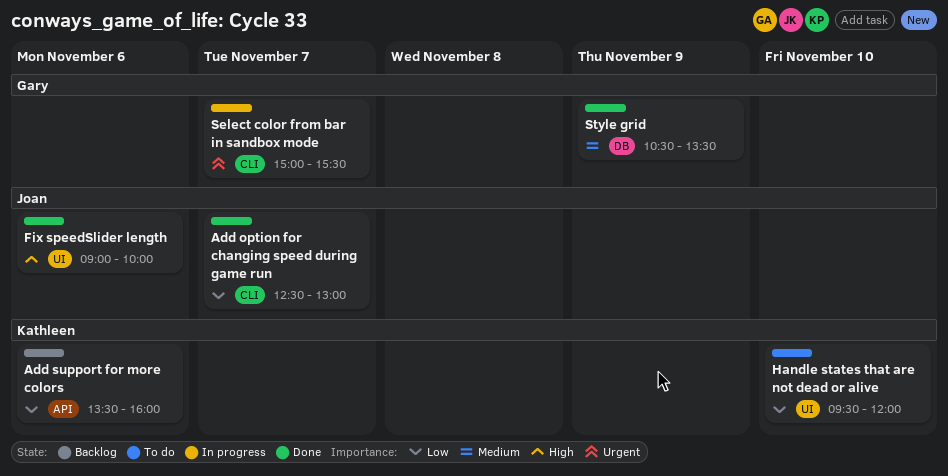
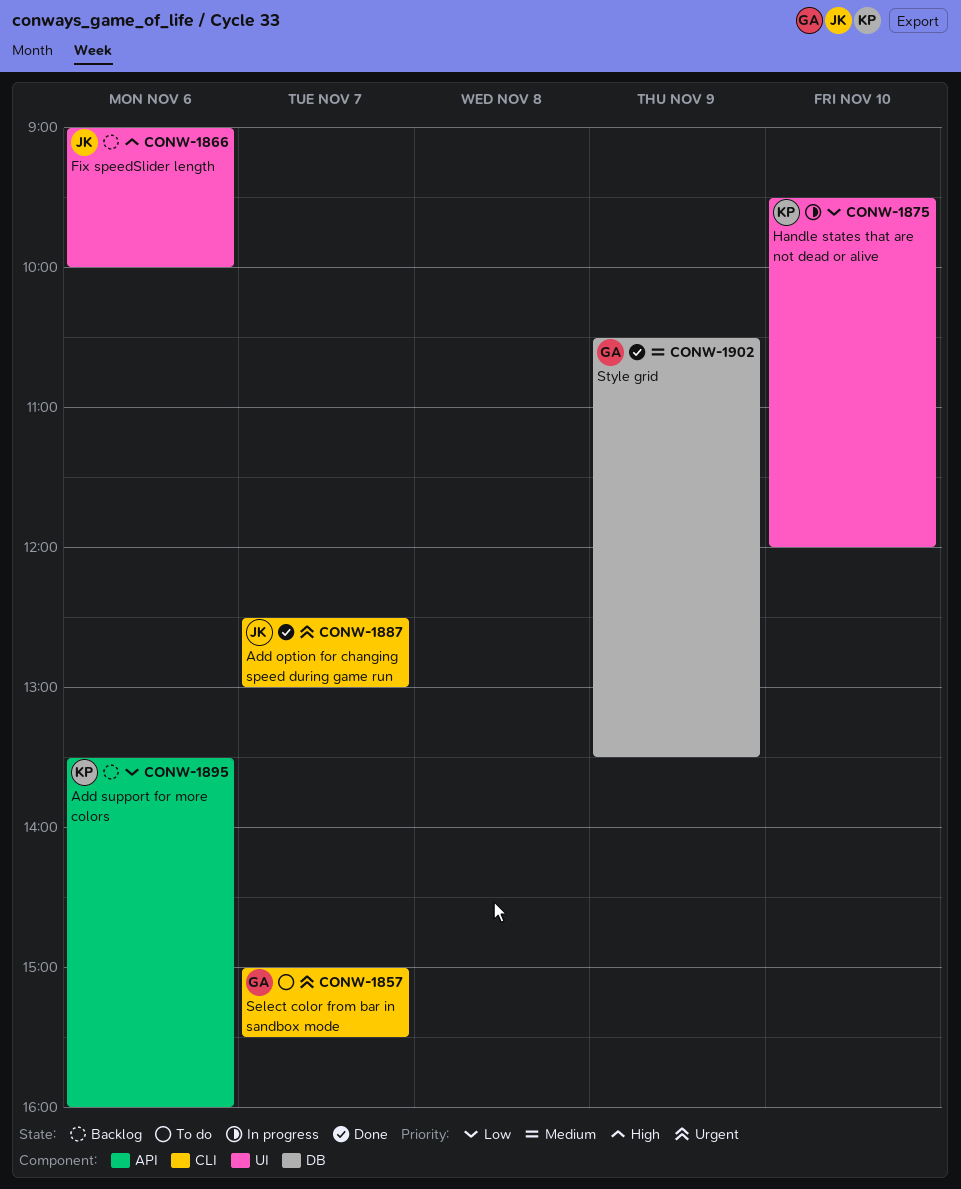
Add option for changing speed during game run, priority: Low -> Urgent
Fix speedSlider length, status: Done -> Backlog
Handle states that are not dead or alive, status: To do -> In progress
Select color from bar in sandbox mode, status: In progress -> To do

